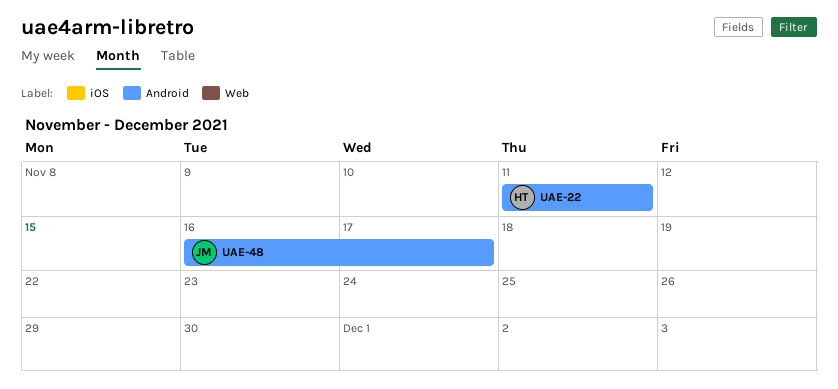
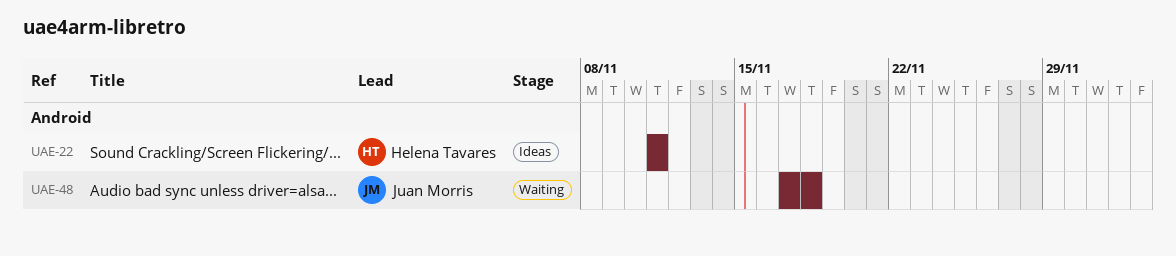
UAE-48, start: Nov 16 -> Nov 17
UAE-48, due: Nov 17 -> Nov 18

